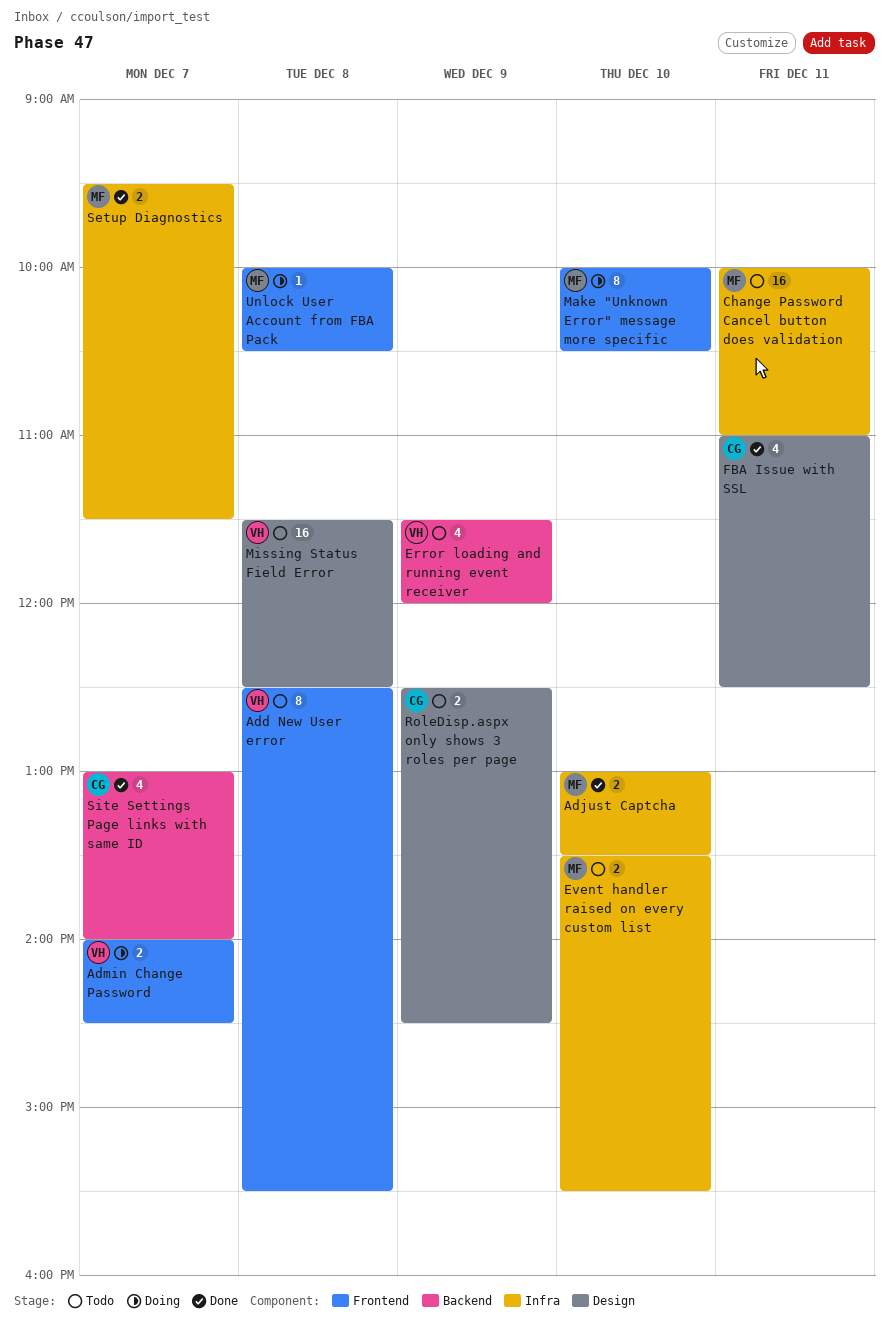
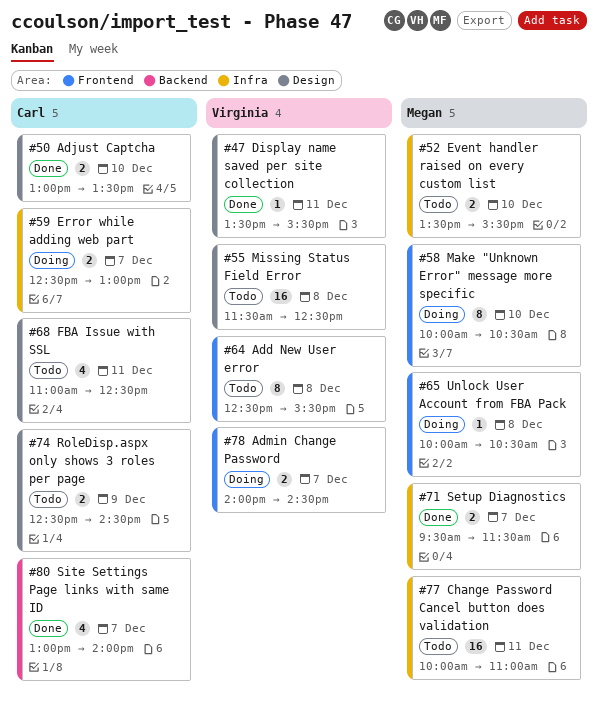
Adjust Captcha, owner: Megan -> Carl
Adjust Captcha, label: Infra -> Design
Display name saved per site collection: none -> present
Error loading and running event receiver: present -> none
Error while adding web part: none -> present
FBA Issue with SSL, status: Done -> Todo

